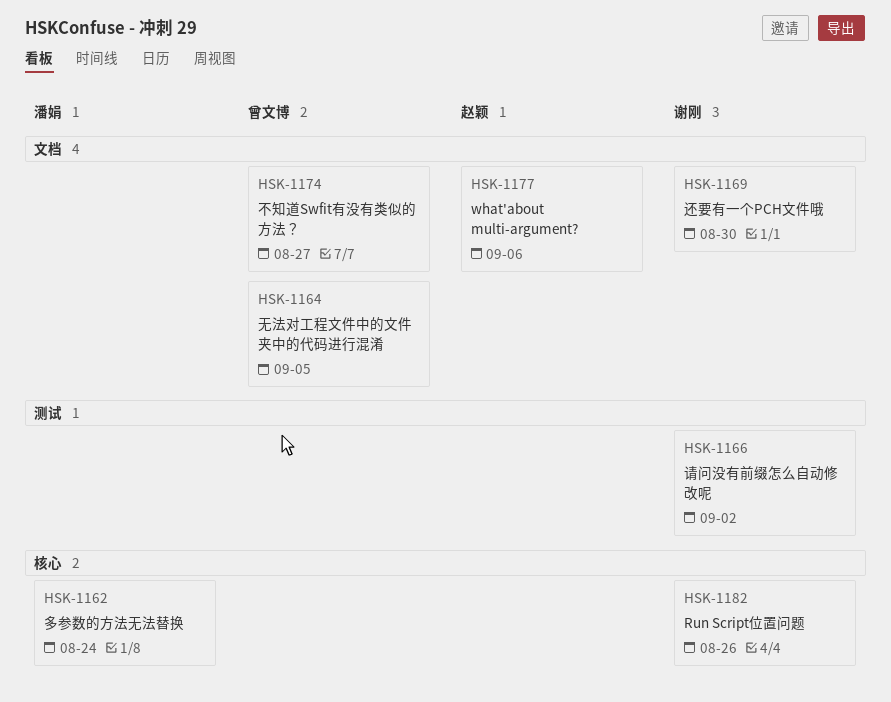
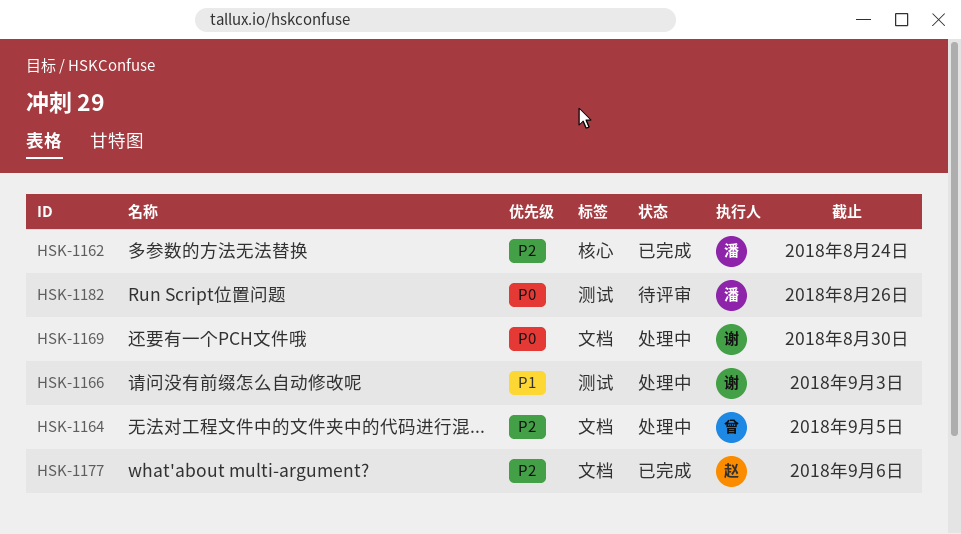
HSK-1166, due: Sep 2 -> Sep 3
HSK-1174: present -> none
HSK-1182, owner: 谢刚 -> 潘娟
HSK-1182, label: 核心 -> 测试

